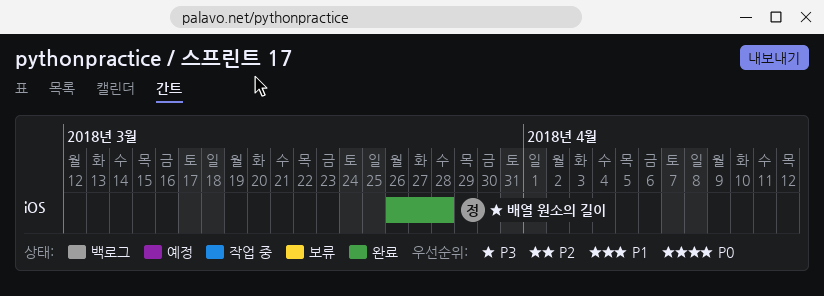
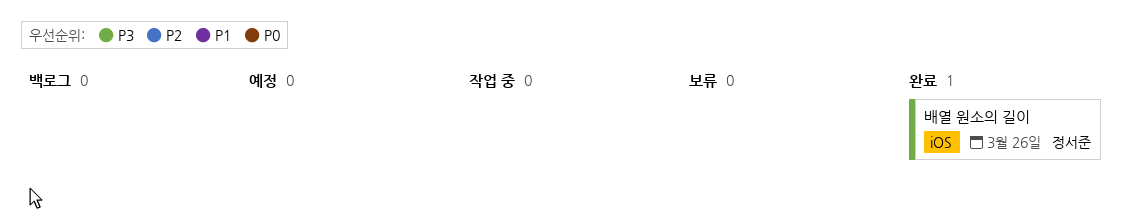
배열 원소의 길이, due: Mar 28 -> Mar 26

